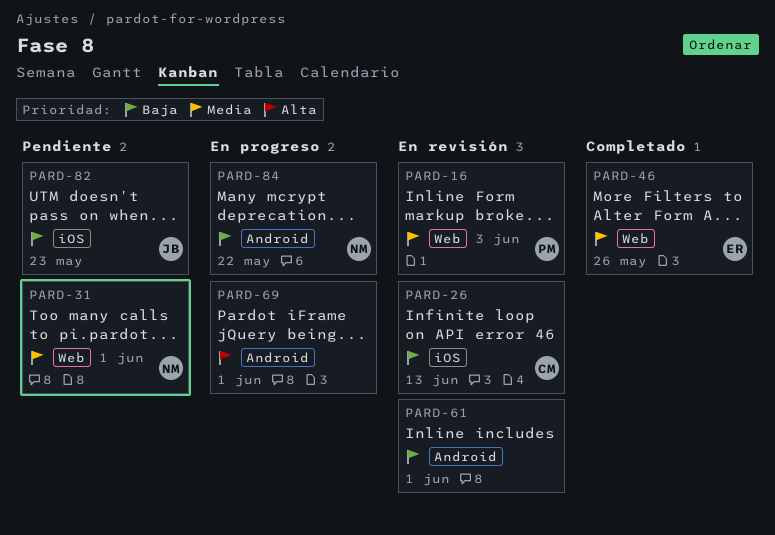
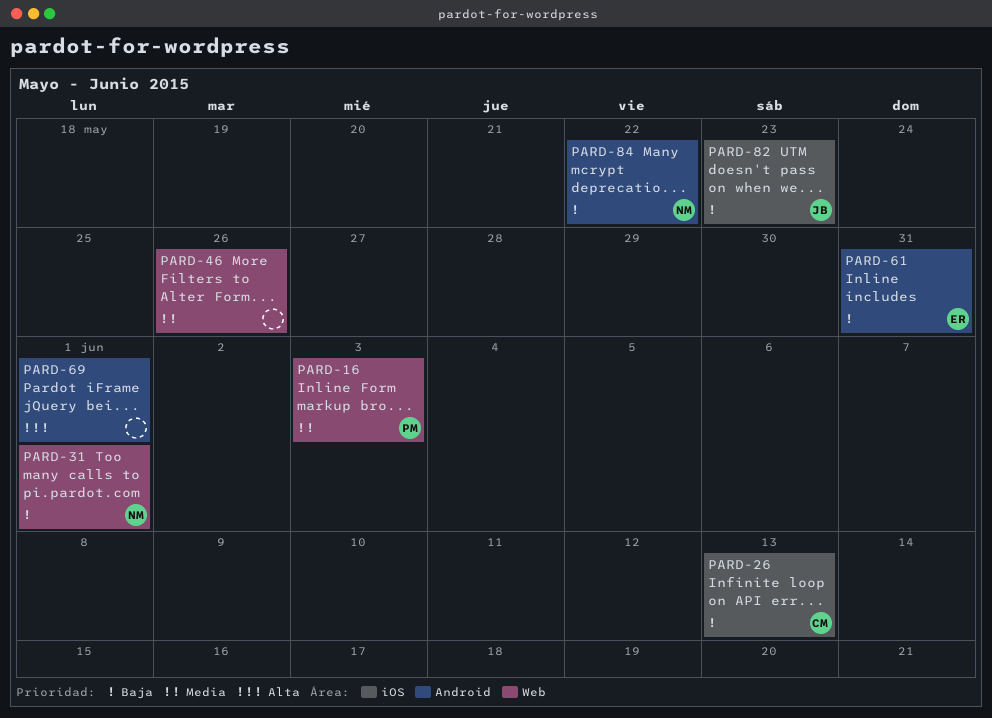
PARD-31, priority: Media -> Baja
PARD-46, owner: ER -> none
PARD-61, owner: none -> ER
PARD-61, due: Jun 1 -> May 31

